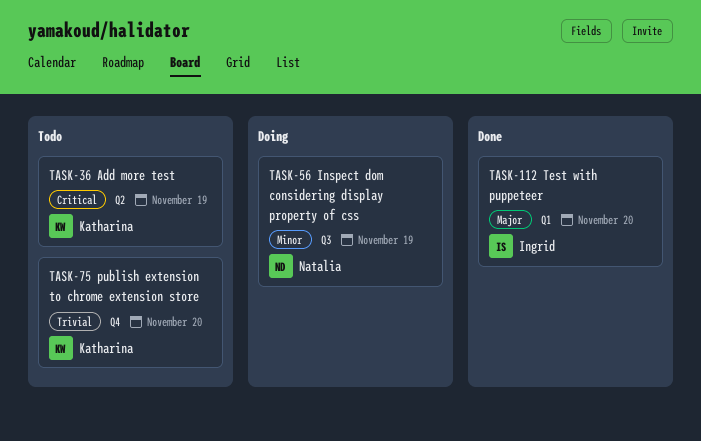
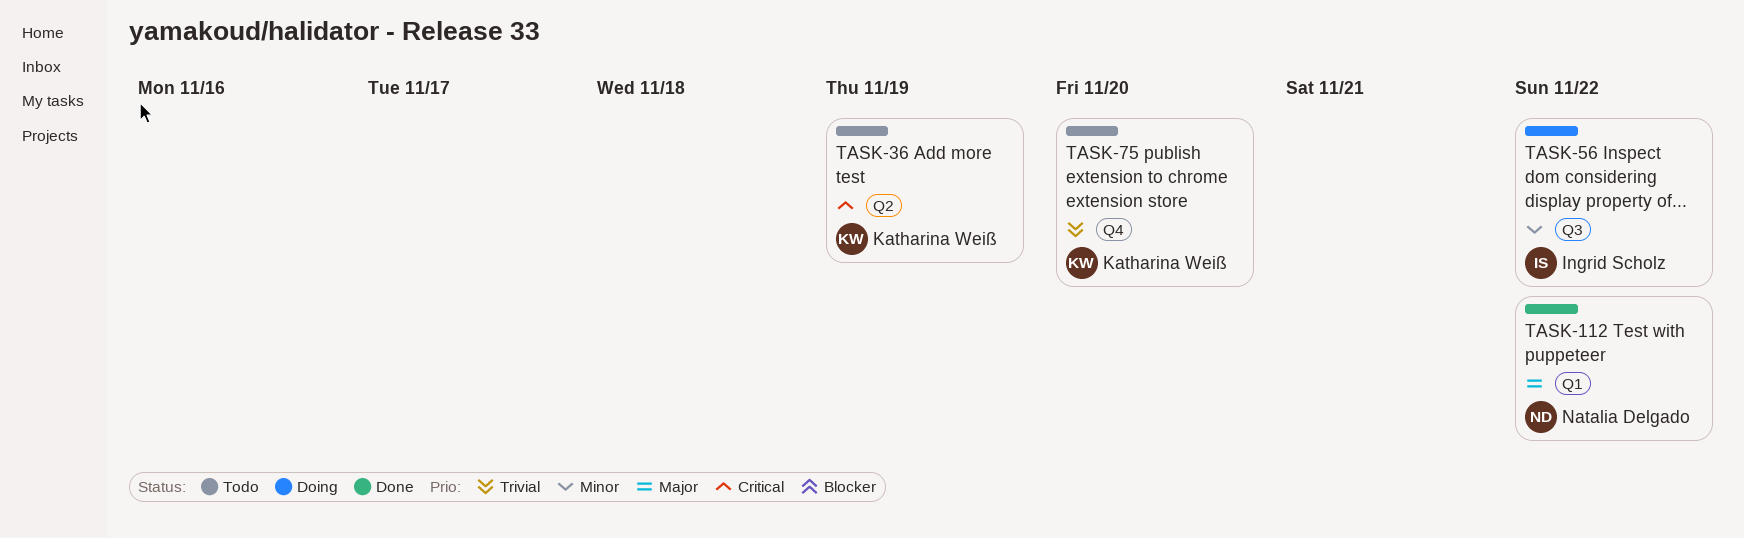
TASK-56, owner: Natalia Delgado -> Ingrid Scholz
TASK-56, due: Nov 19 -> Nov 22
TASK-112, owner: Ingrid Scholz -> Natalia Delgado
TASK-112, due: Nov 20 -> Nov 22

